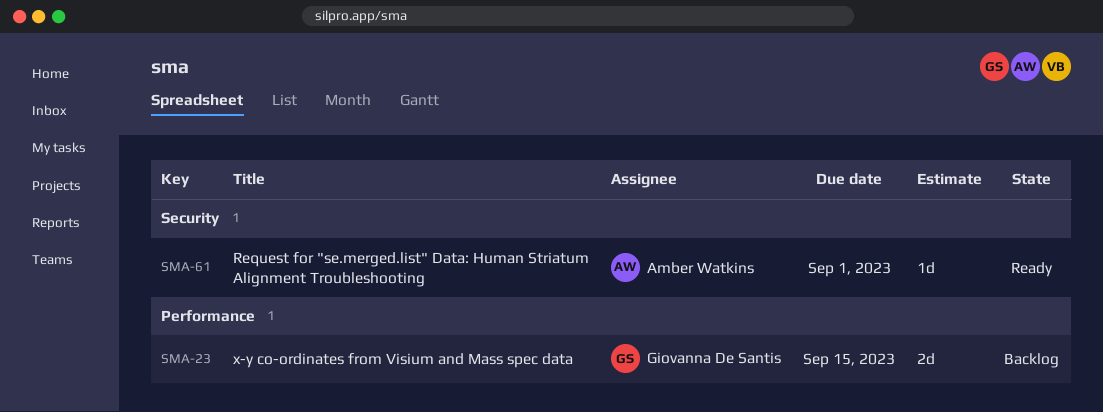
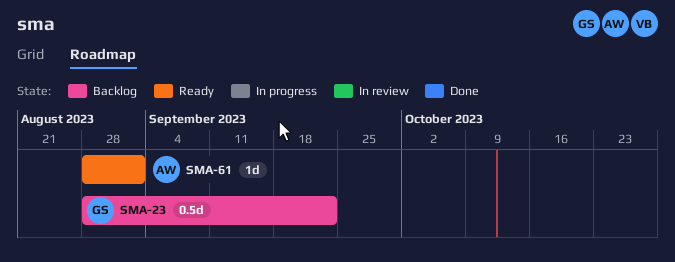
SMA-23, estimate: 2d -> 0.5d
SMA-23, due: Sep 15 -> Sep 22

